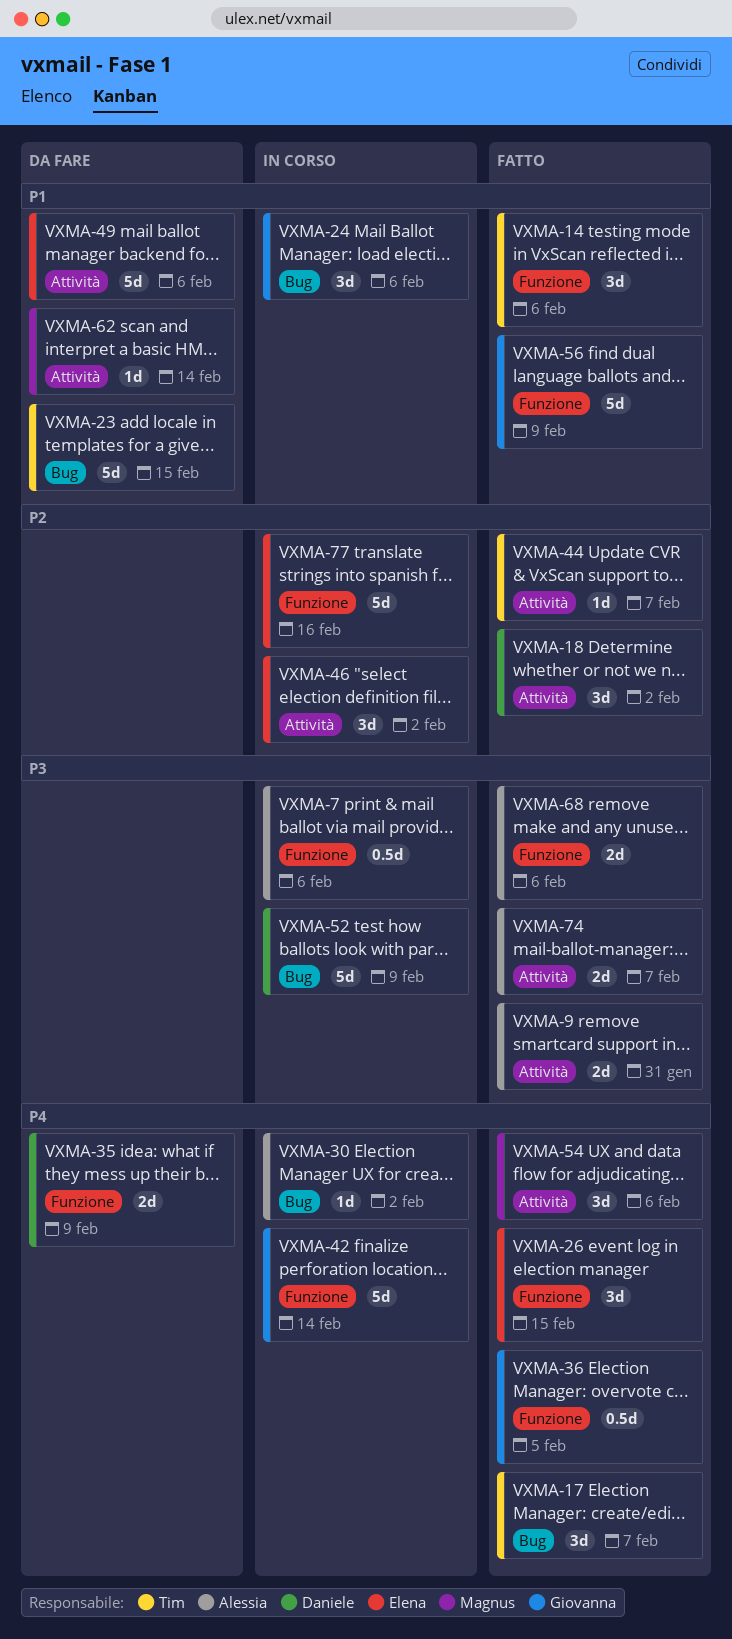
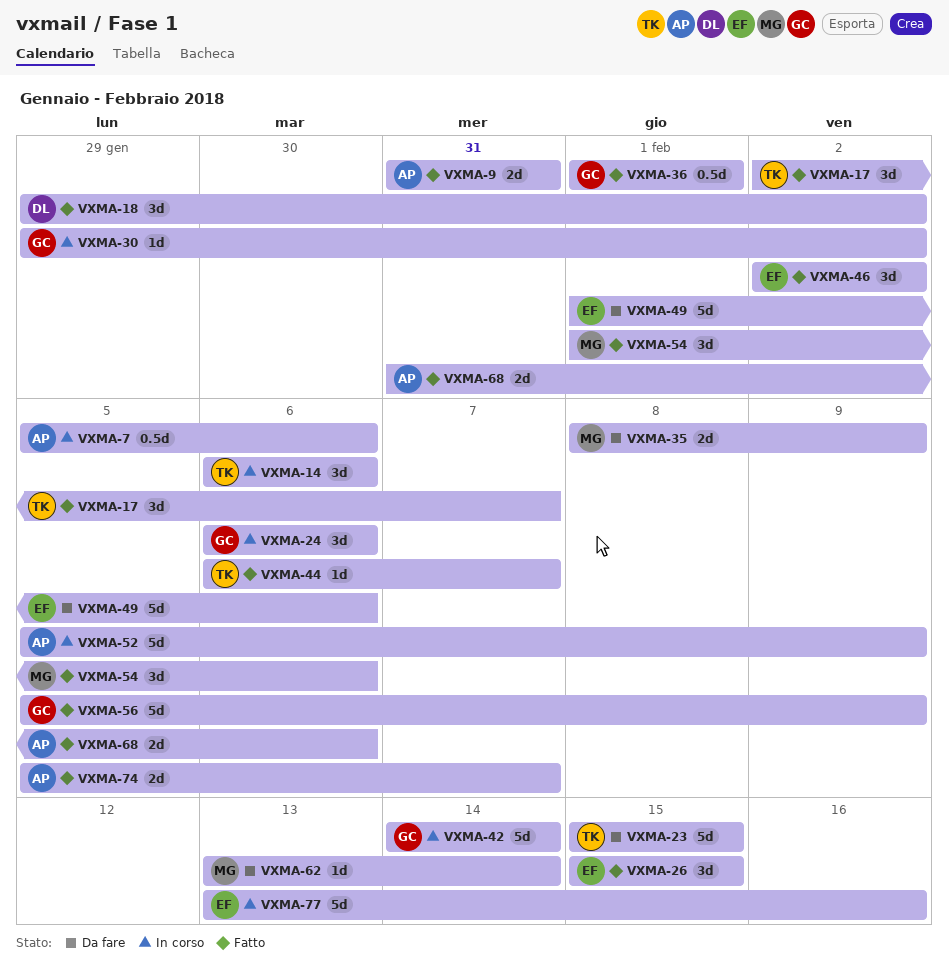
VXMA-14, status: Fatto -> In corso
VXMA-30, owner: Alessia -> Giovanna
VXMA-35, owner: Daniele -> Magnus
VXMA-36, due: Feb 5 -> Feb 1
VXMA-46, status: In corso -> Fatto
VXMA-52, owner: Daniele -> Alessia

